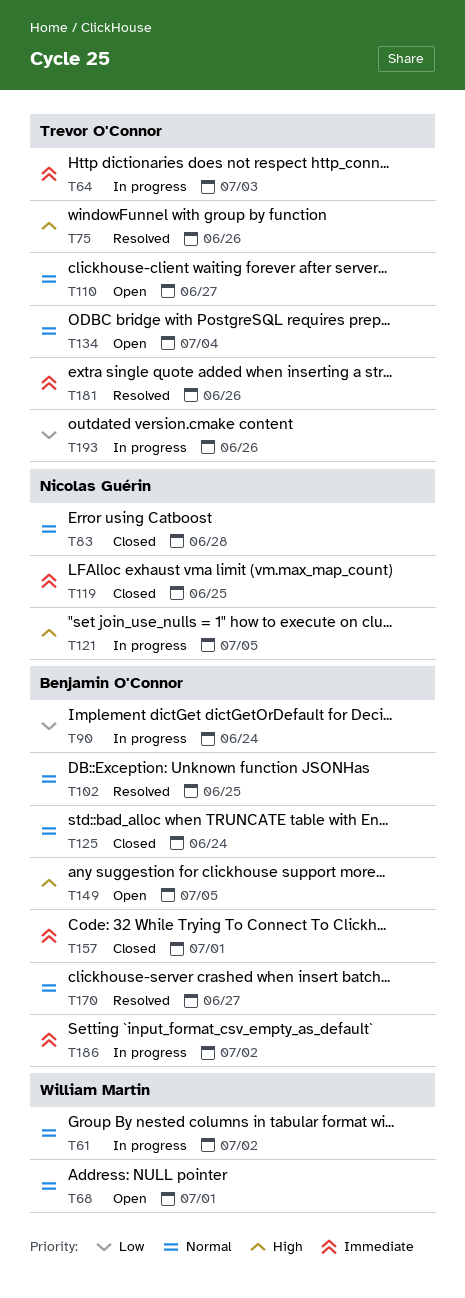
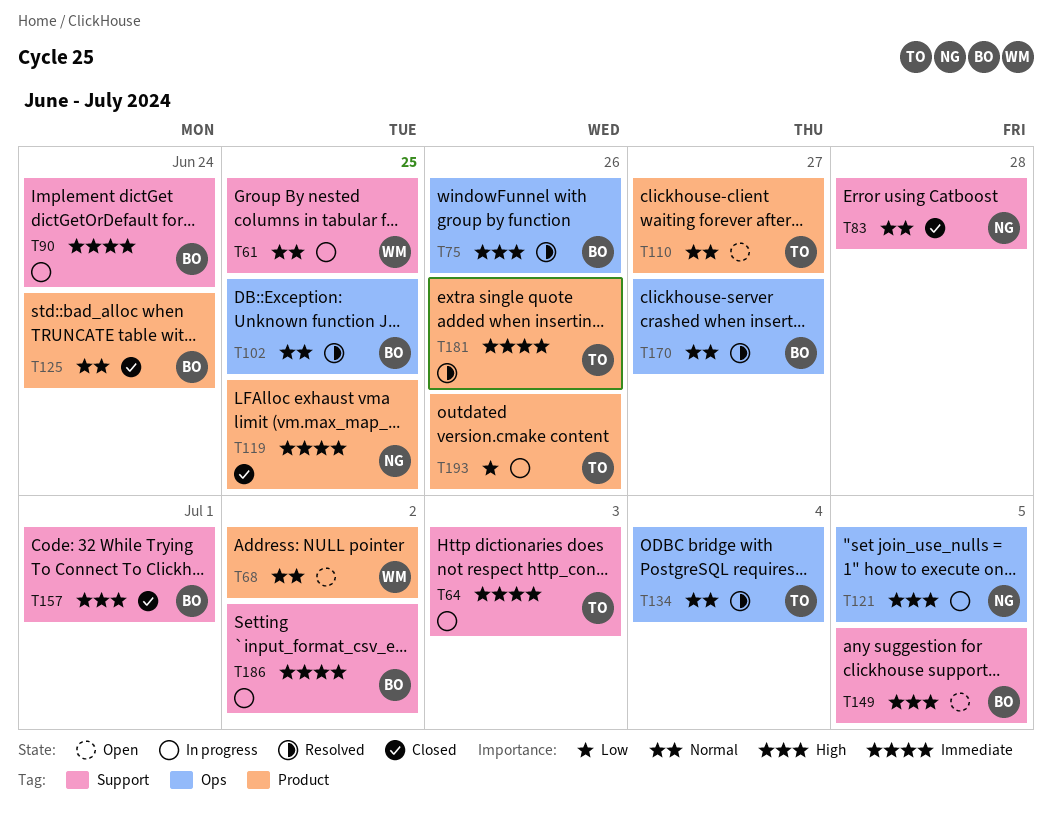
T61, due: Jul 2 -> Jun 25
T68, due: Jul 1 -> Jul 2
T75, owner: Trevor O'Connor -> Benjamin O'Connor
T90, priority: Low -> Immediate
T134, status: Open -> Resolved
T157, priority: Immediate -> High

